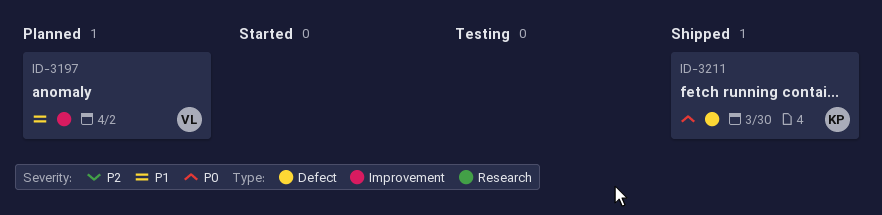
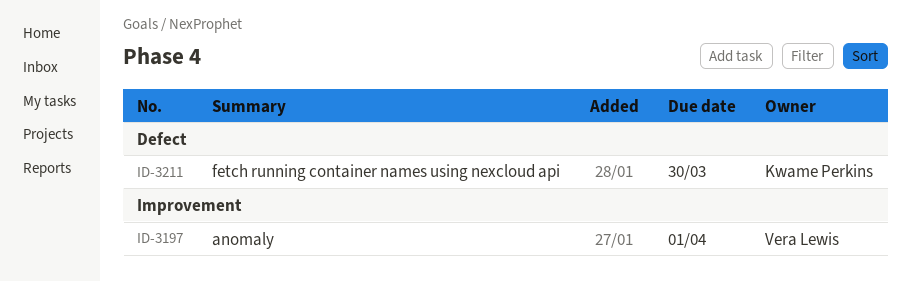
ID-3197, due: Apr 2 -> Apr 1

